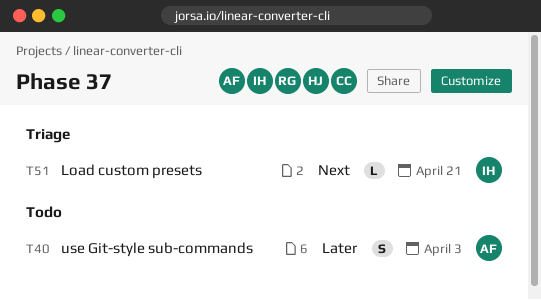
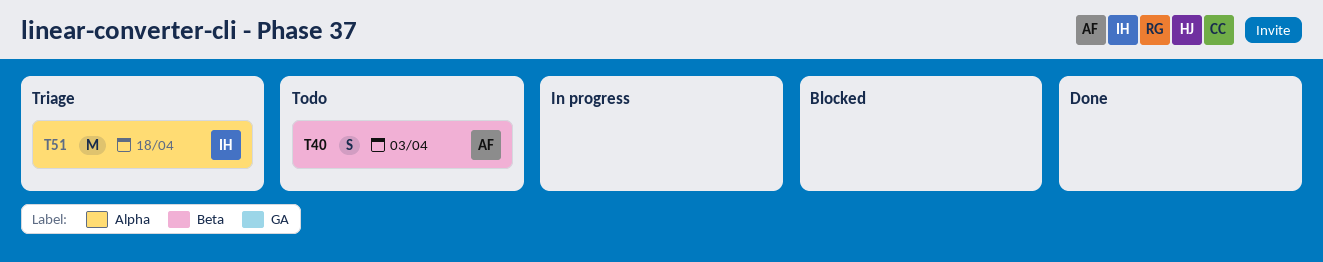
T51, estimate: L -> M
T51, due: Apr 21 -> Apr 18

